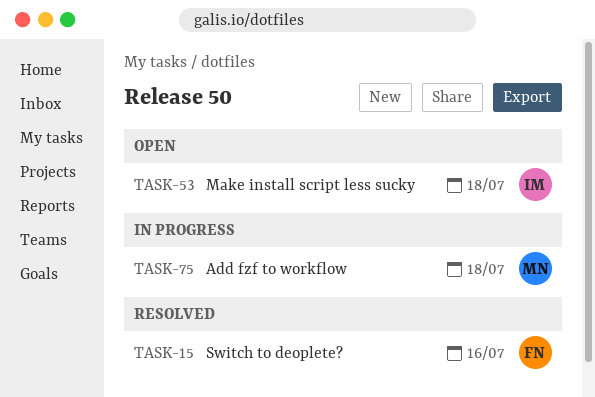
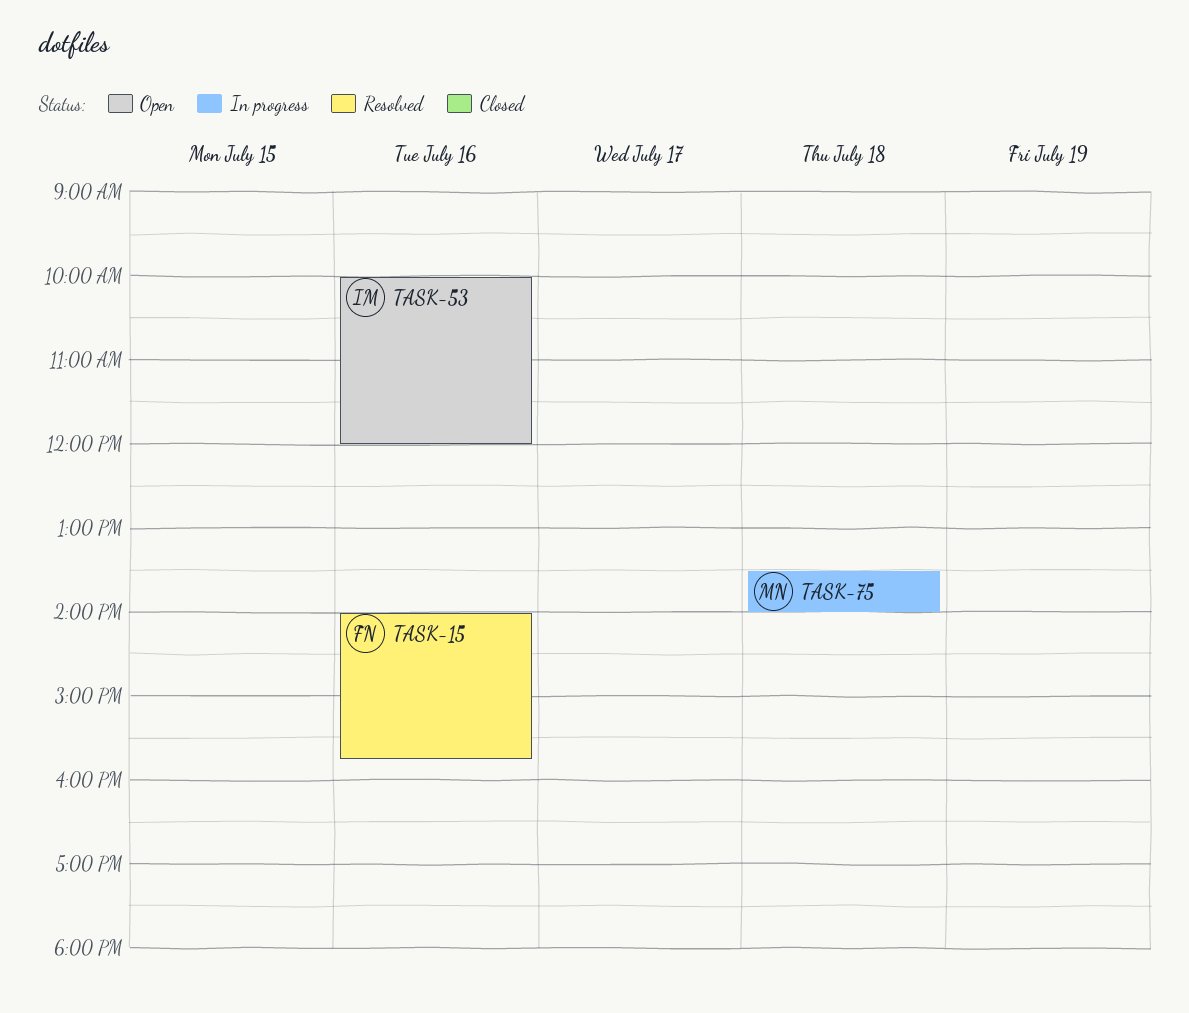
TASK-53, day: Jul 18 -> Jul 16

